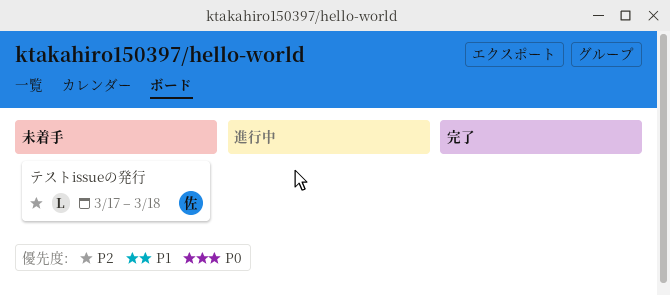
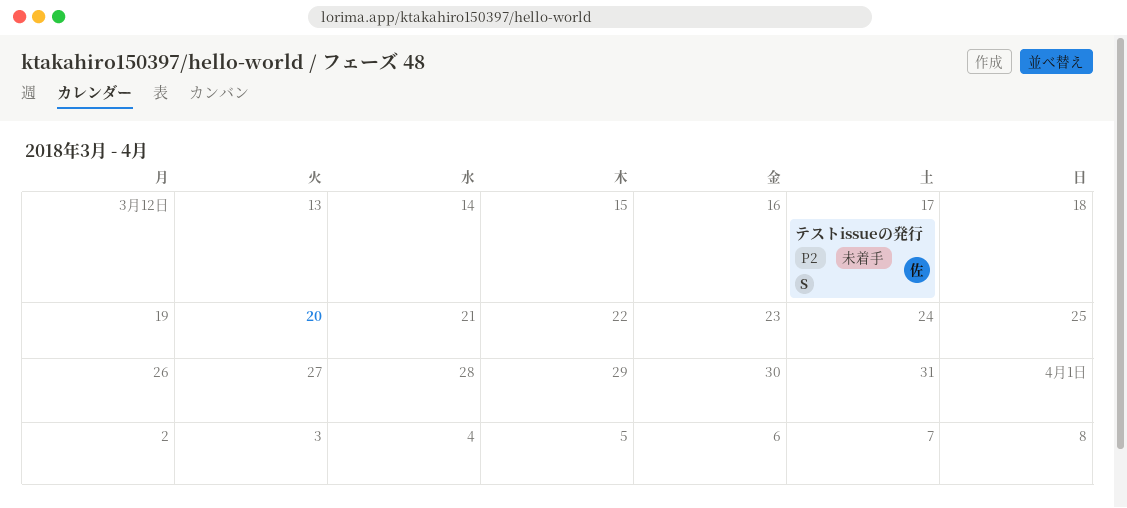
テストissueの発行, estimate: L -> S
テストissueの発行, due: Mar 18 -> Mar 17

